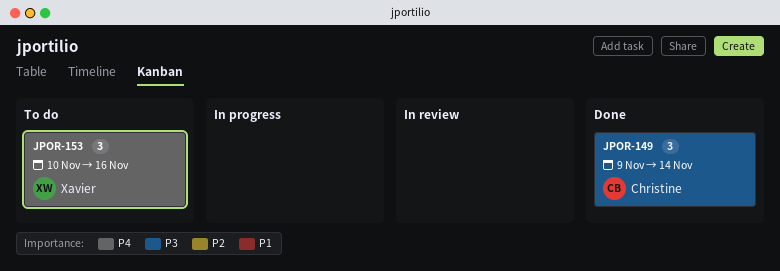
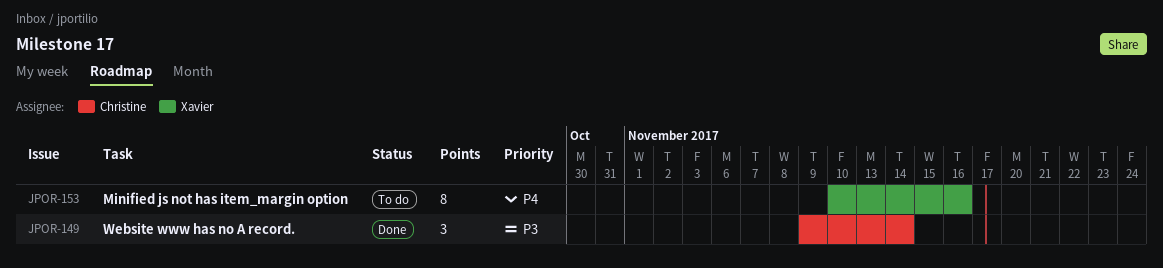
JPOR-153, estimate: 3 -> 8

